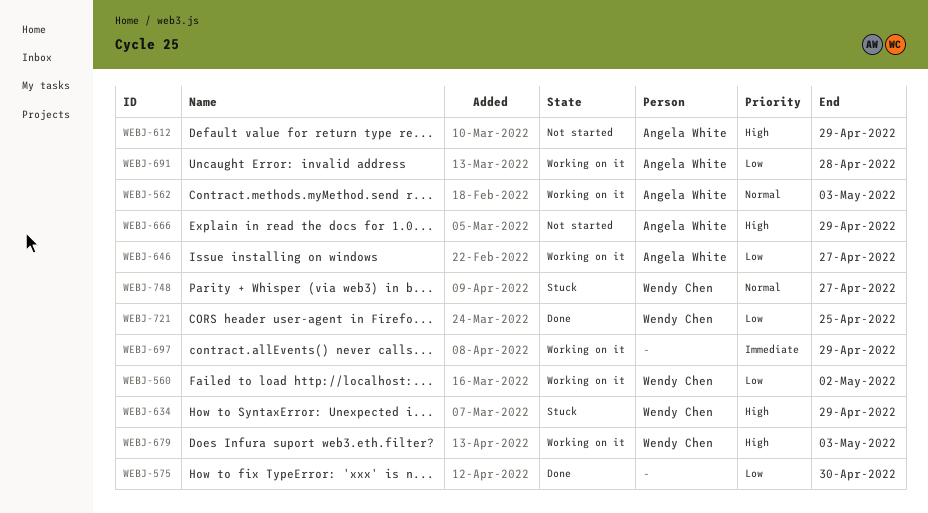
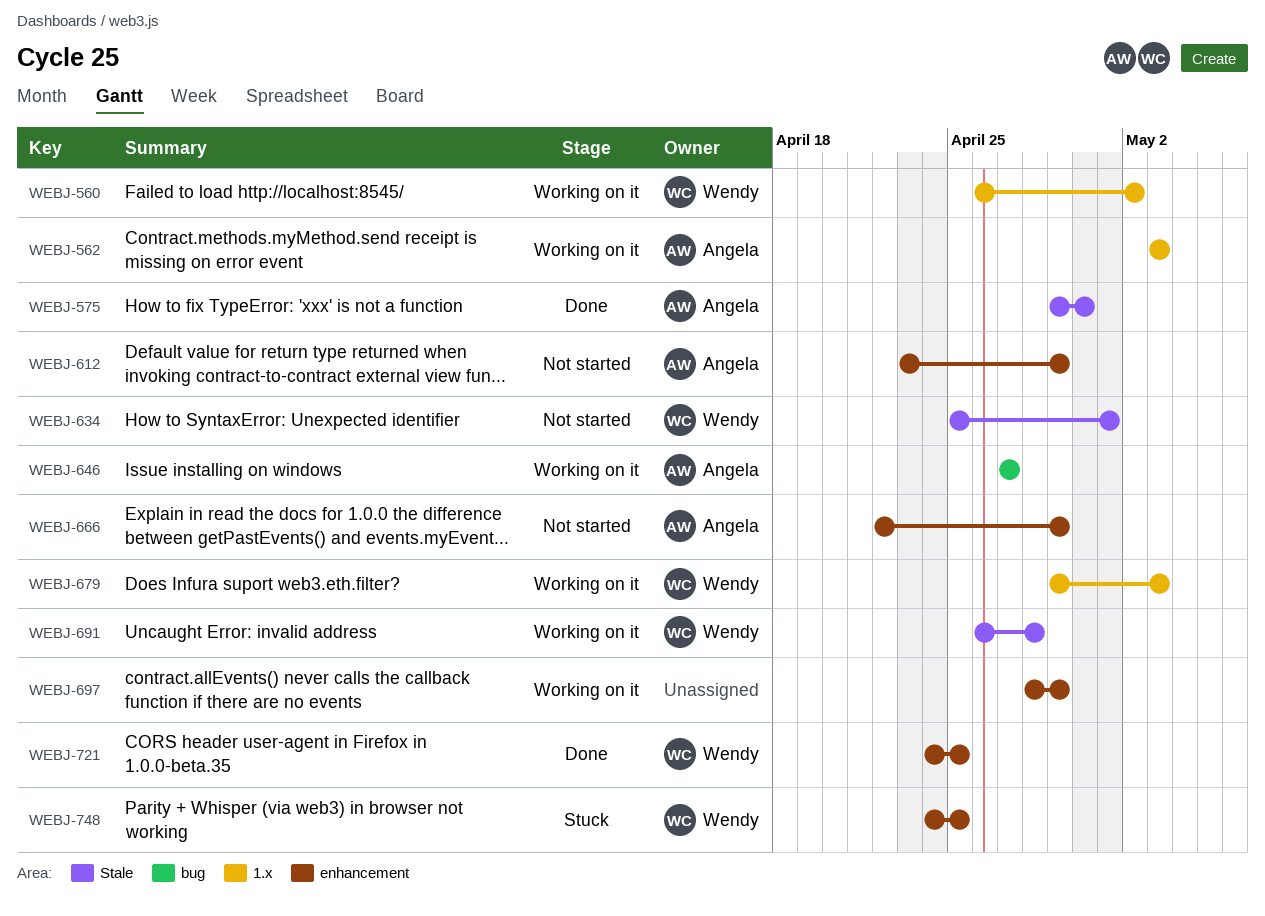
WEBJ-575, owner: none -> Angela White
WEBJ-634, status: Stuck -> Not started
WEBJ-634, due: Apr 29 -> May 1
WEBJ-691, owner: Angela White -> Wendy Chen
WEBJ-748, due: Apr 27 -> Apr 25

